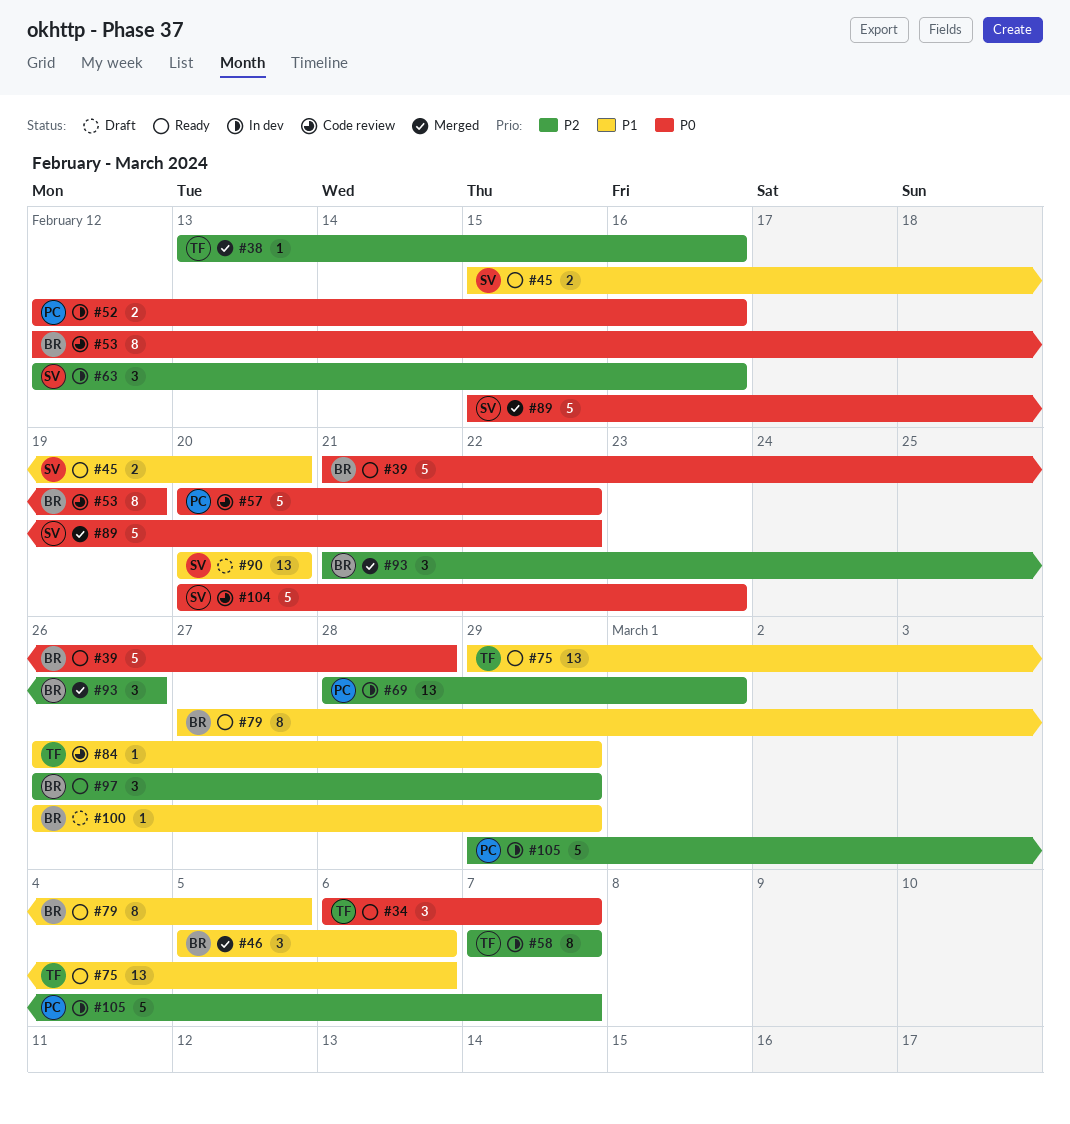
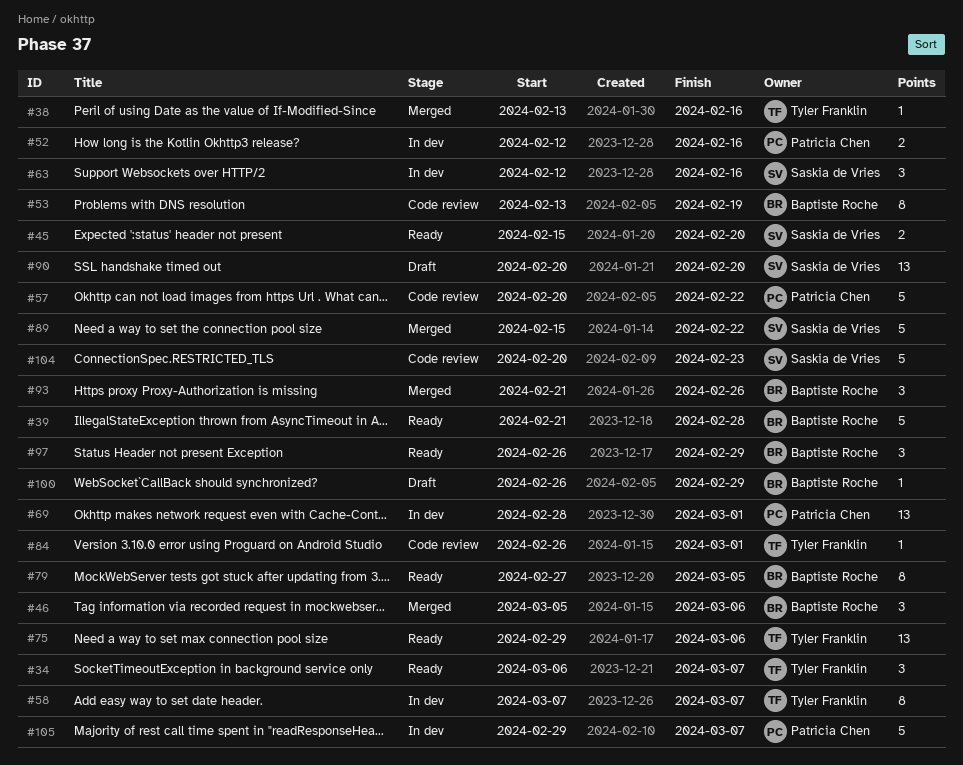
#53, start: Feb 12 -> Feb 13
#84, due: Feb 29 -> Mar 1

